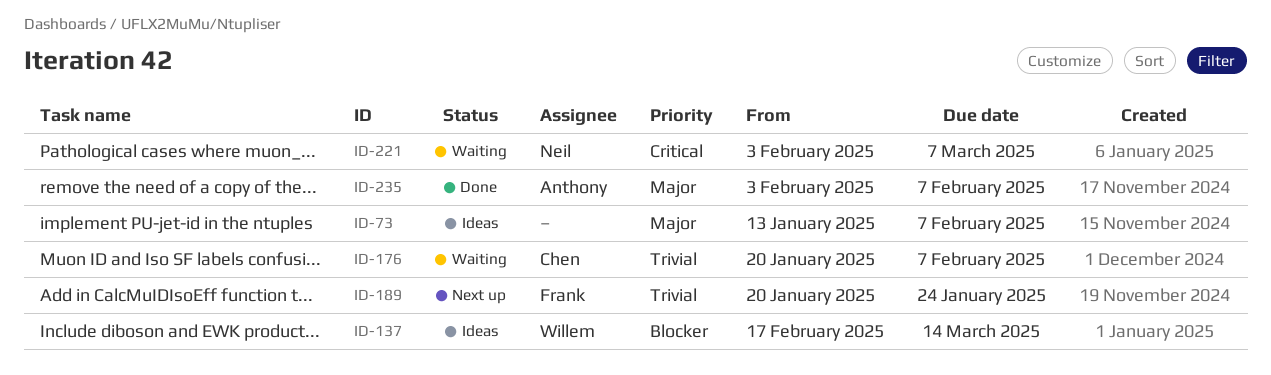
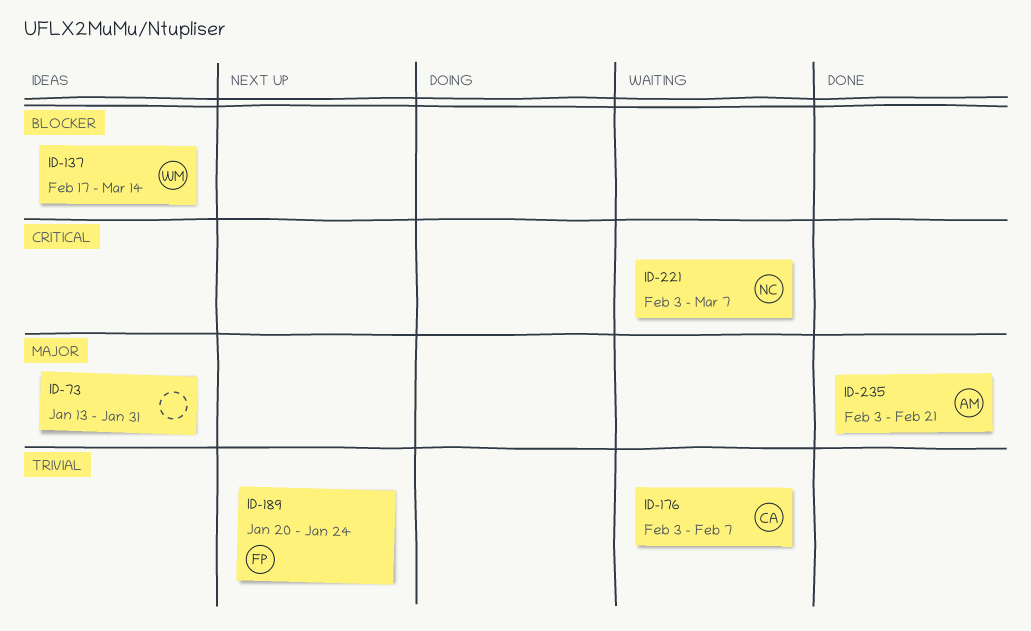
ID-73, due: Feb 7 -> Jan 31
ID-176, start: Jan 20 -> Feb 3
ID-235, due: Feb 7 -> Feb 21

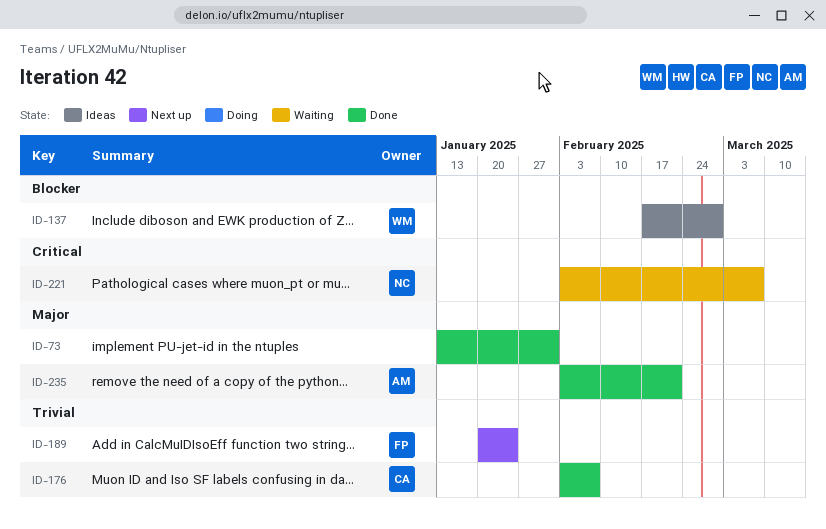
ID-73, status: Ideas -> Done
ID-137, due: Mar 14 -> Feb 28
ID-176, status: Waiting -> Done

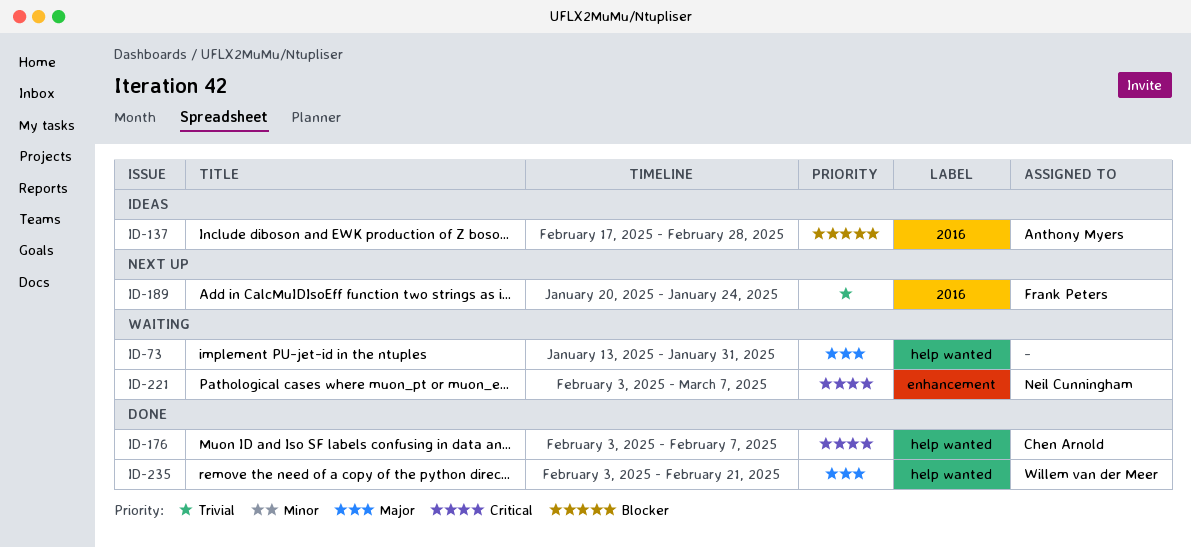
ID-73, status: Done -> Waiting
ID-137, owner: Willem van der Meer -> Anthony Myers
ID-176, priority: Trivial -> Critical
ID-235, owner: Anthony Myers -> Willem van der Meer

